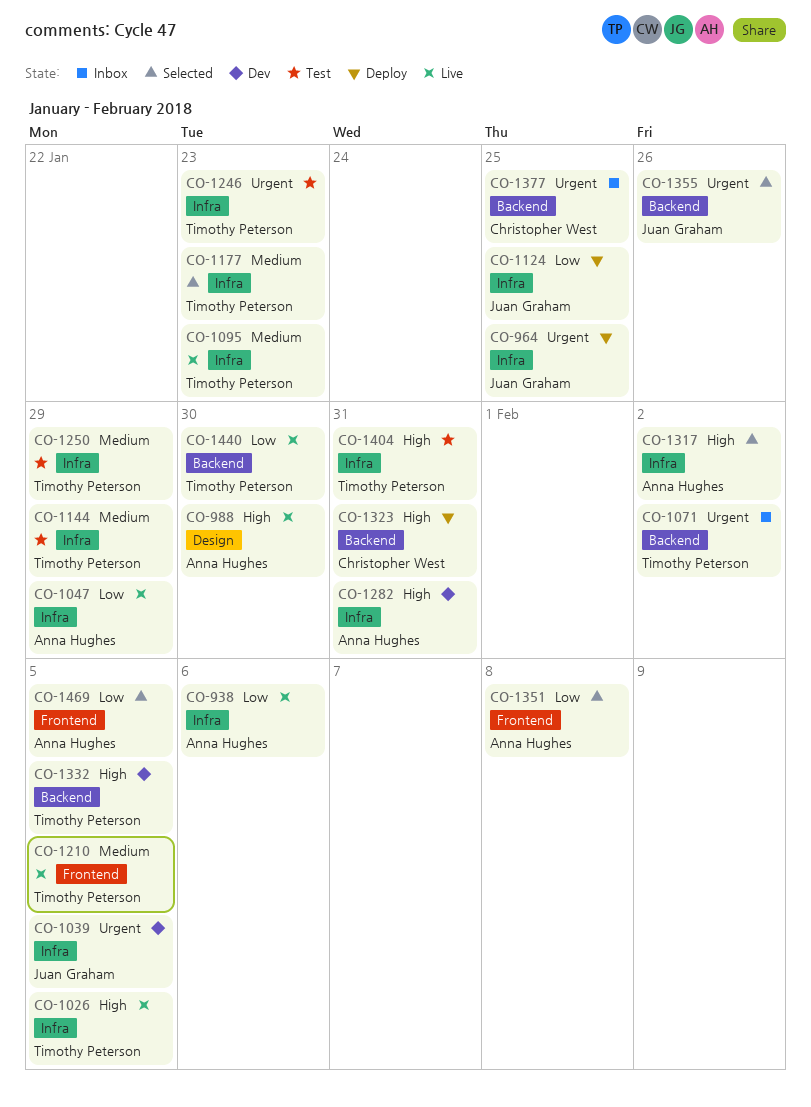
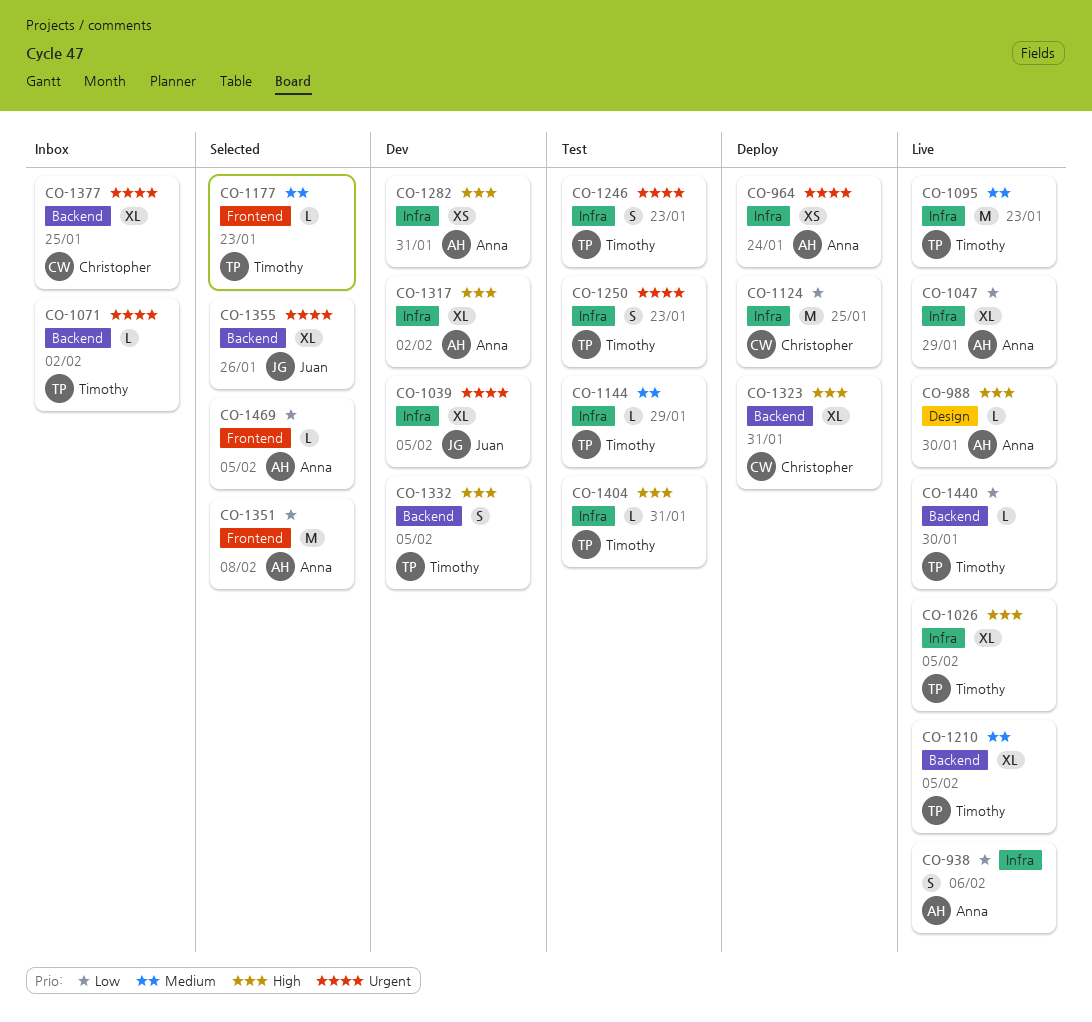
CO-964, owner: Juan Graham -> Anna Hughes
CO-964, due: Jan 25 -> Jan 24
CO-1124, owner: Juan Graham -> Christopher West
CO-1177, label: Infra -> Frontend
CO-1210, label: Frontend -> Backend
CO-1250, priority: Medium -> Urgent
CO-1250, due: Jan 29 -> Jan 23
CO-1317, status: Selected -> Dev

